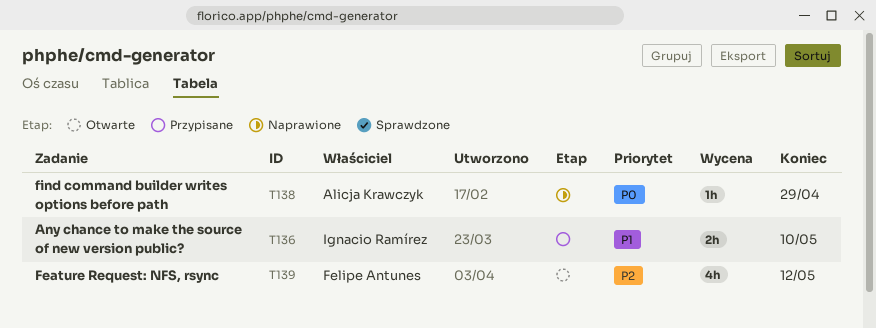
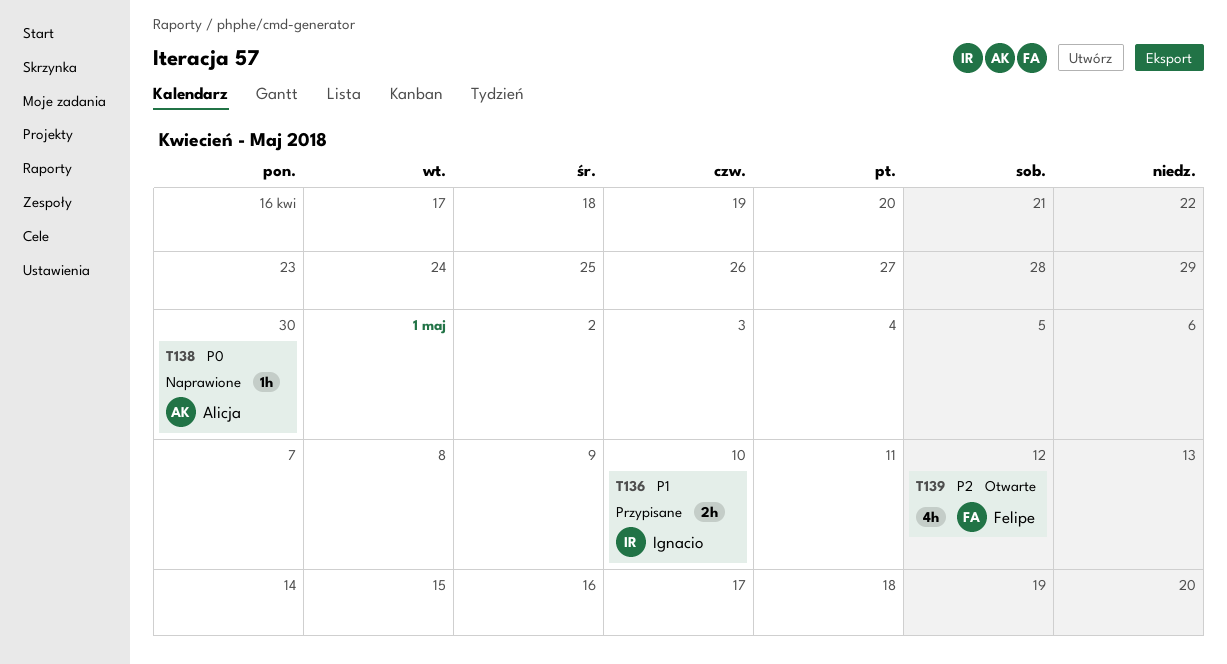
T138, due: Apr 29 -> Apr 30

